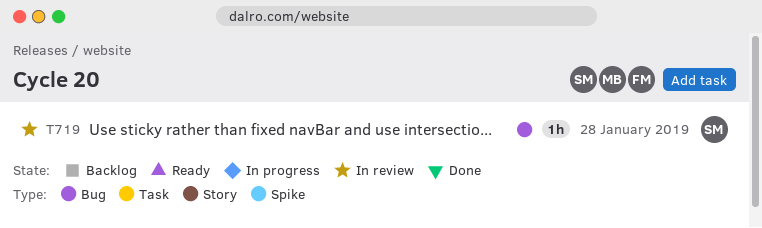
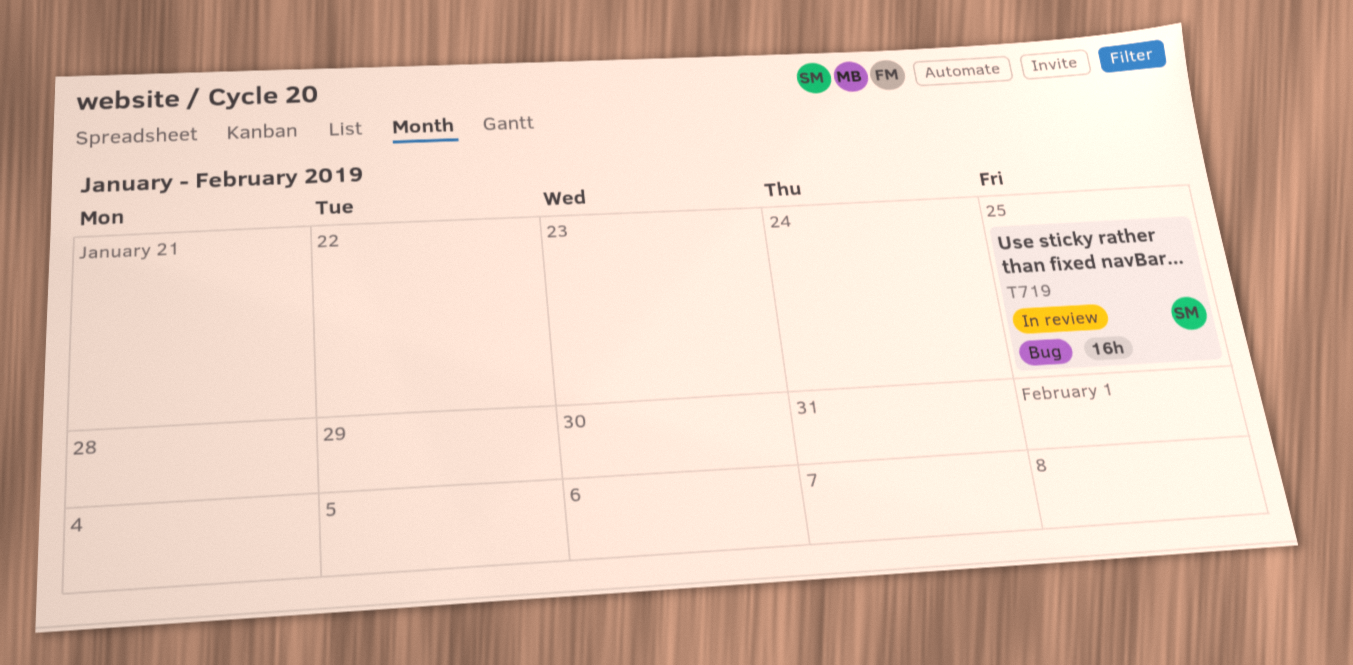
T719, estimate: 1h -> 16h
T719, due: Jan 28 -> Jan 25

